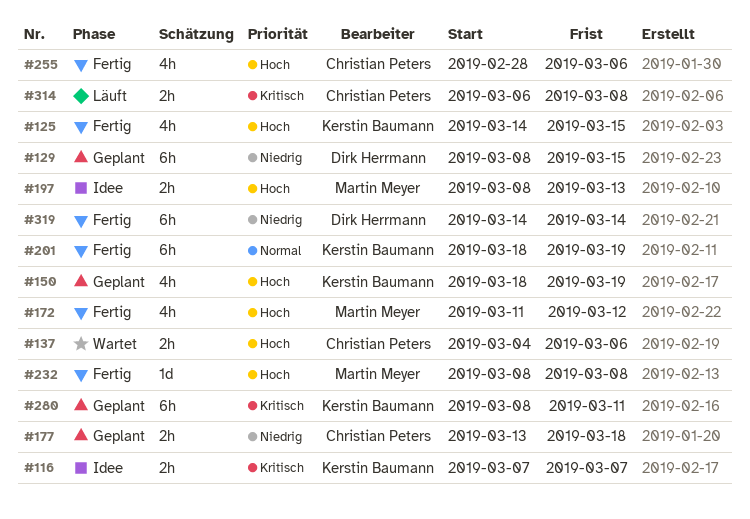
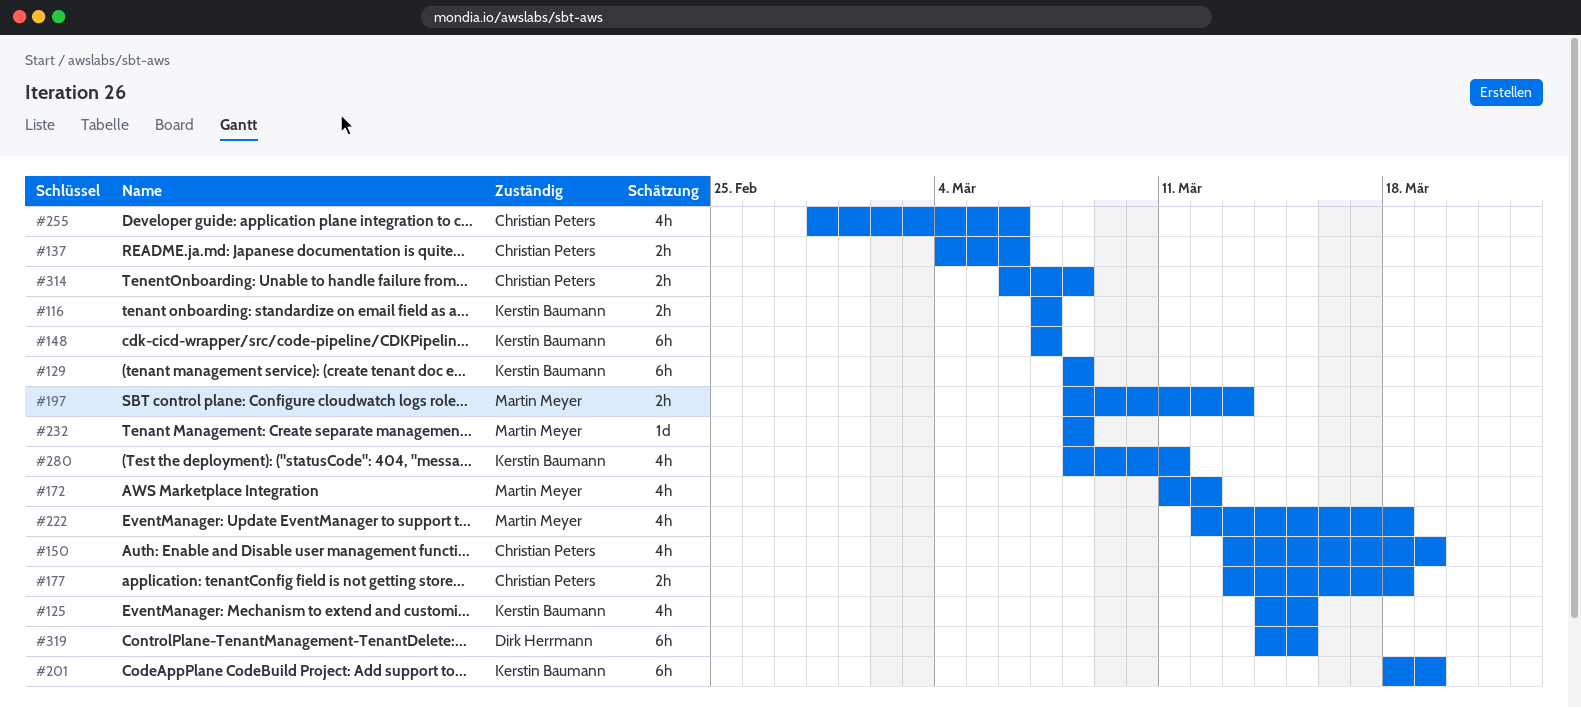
#129, owner: Dirk Herrmann -> Kerstin Baumann
#129, due: Mar 15 -> Mar 8
#148: none -> present
#150, owner: Kerstin Baumann -> Christian Peters
#150, start: Mar 18 -> Mar 13
#222: none -> present
#280, estimate: 6h -> 4h
#319, due: Mar 14 -> Mar 15

